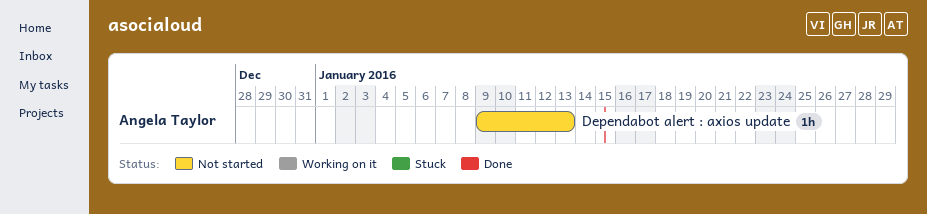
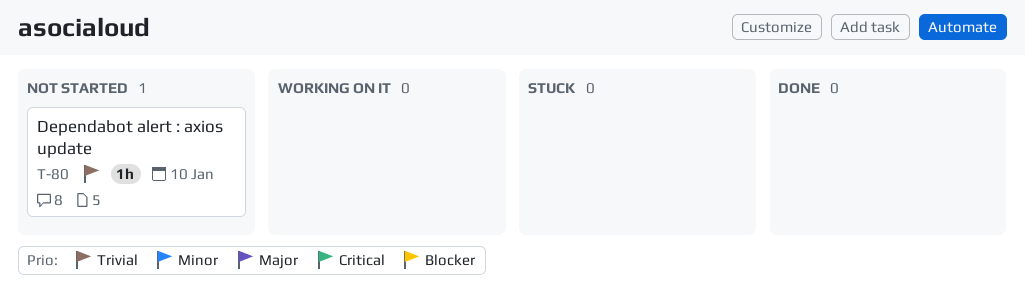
Dependabot alert : axios update, due: Jan 13 -> Jan 10

